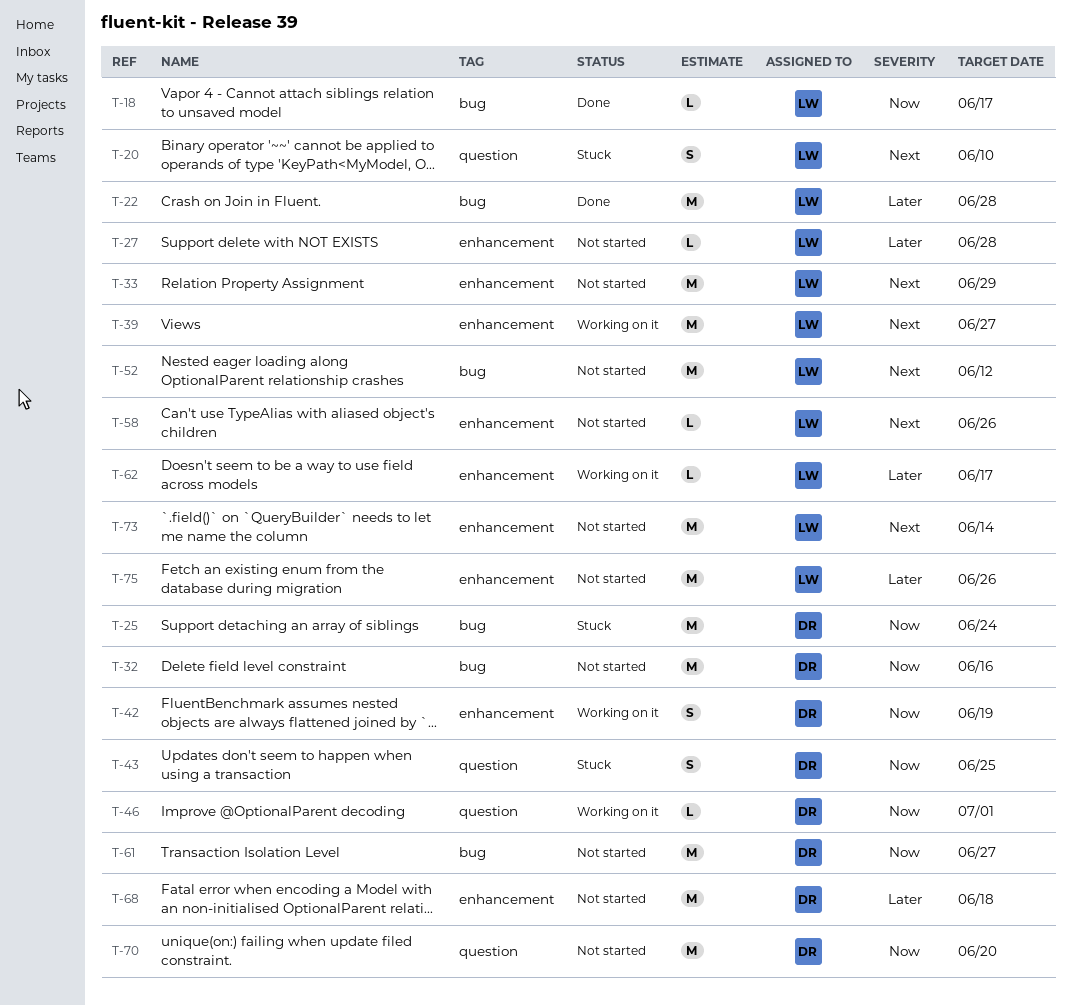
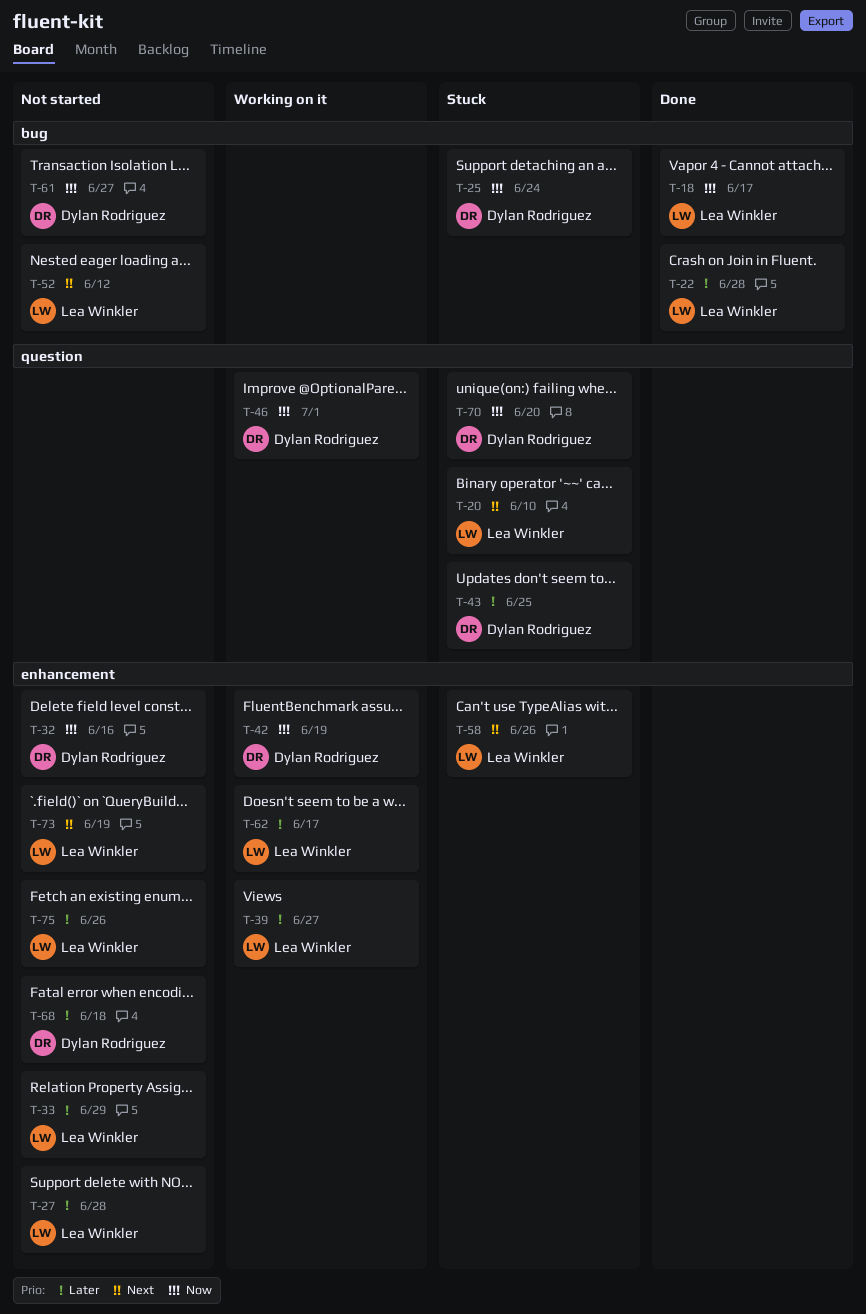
T-32, label: bug -> enhancement
T-33, priority: Next -> Later
T-39, priority: Next -> Later
T-43, priority: Now -> Later
T-58, status: Not started -> Stuck
T-70, status: Not started -> Stuck
T-73, due: Jun 14 -> Jun 19

